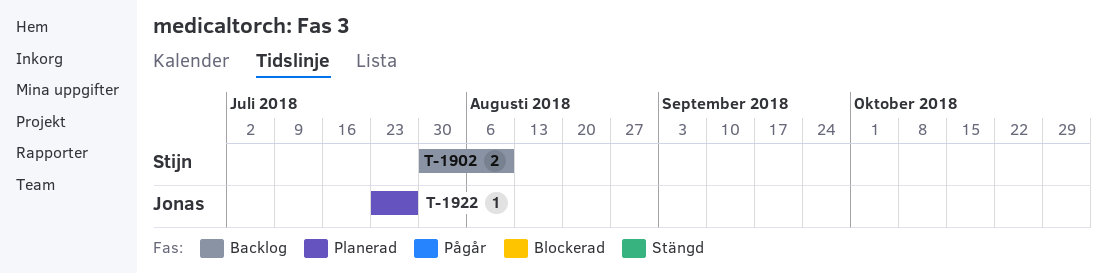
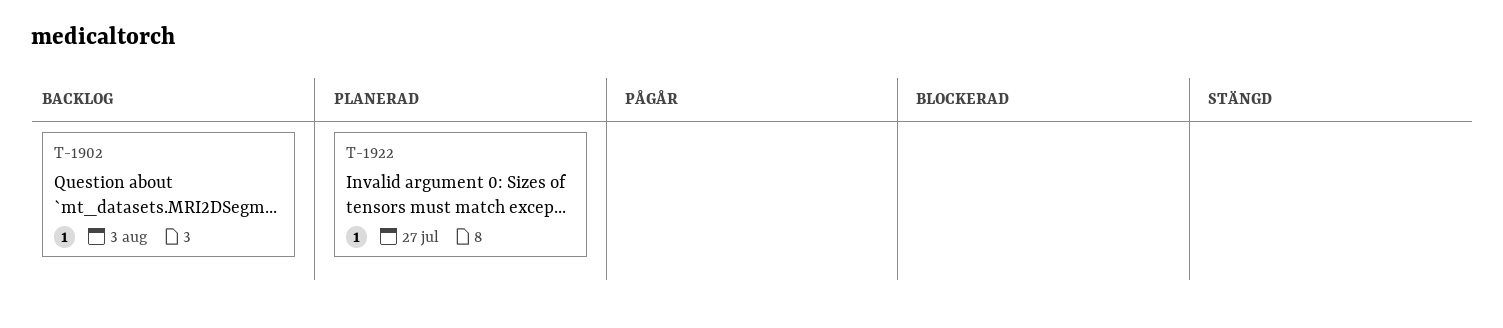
T-1902, estimate: 2 -> 1
T-1902, due: Aug 10 -> Aug 3

